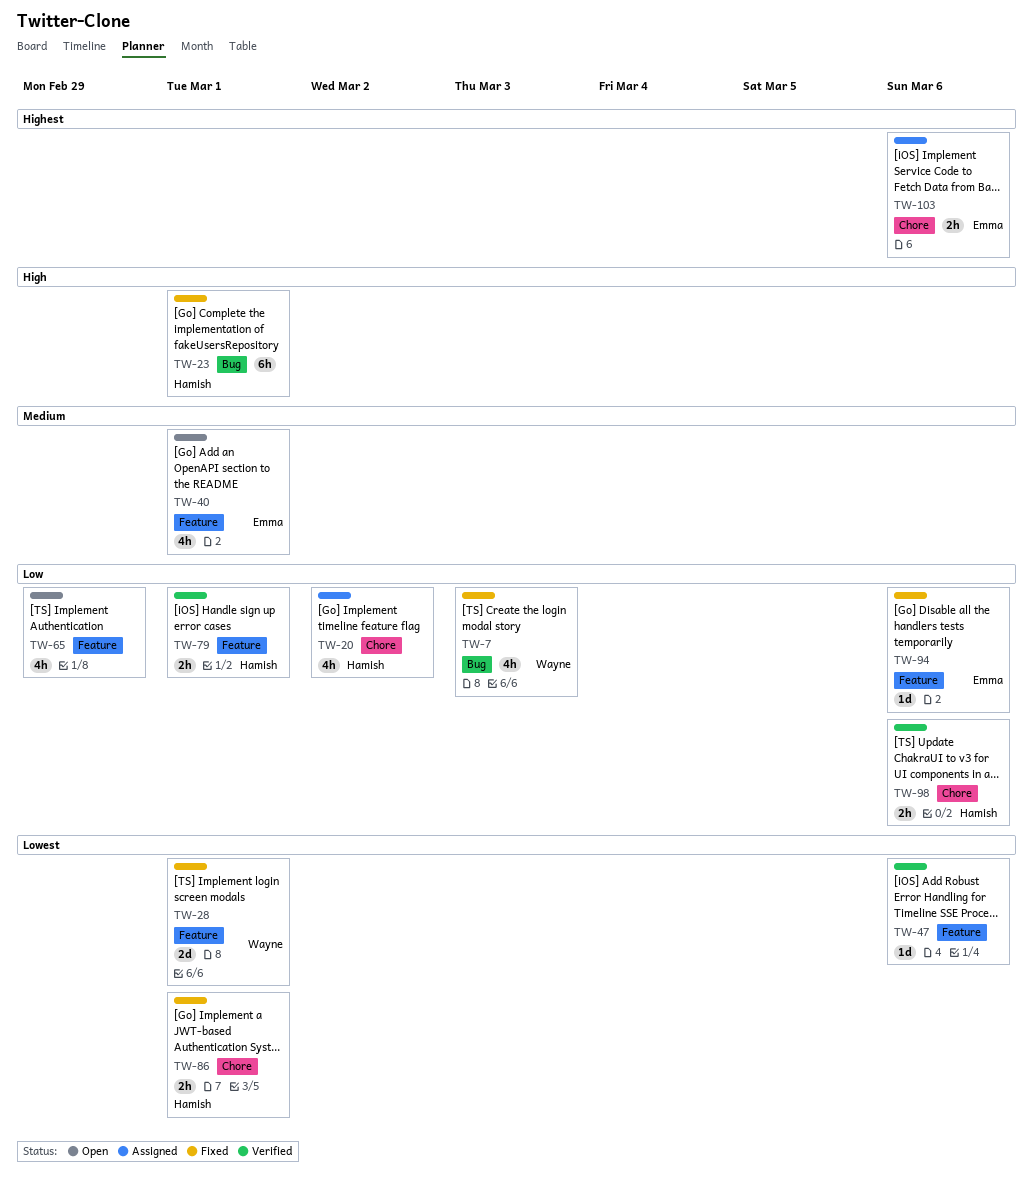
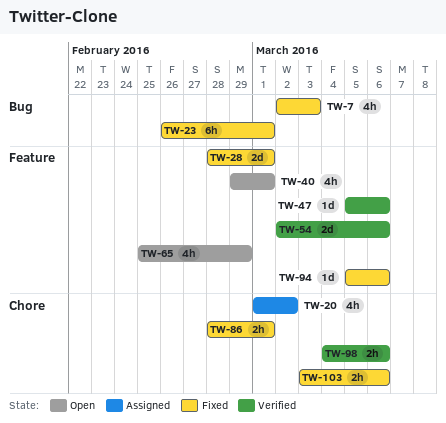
TW-54: none -> present
TW-79: present -> none
TW-103, status: Assigned -> Fixed

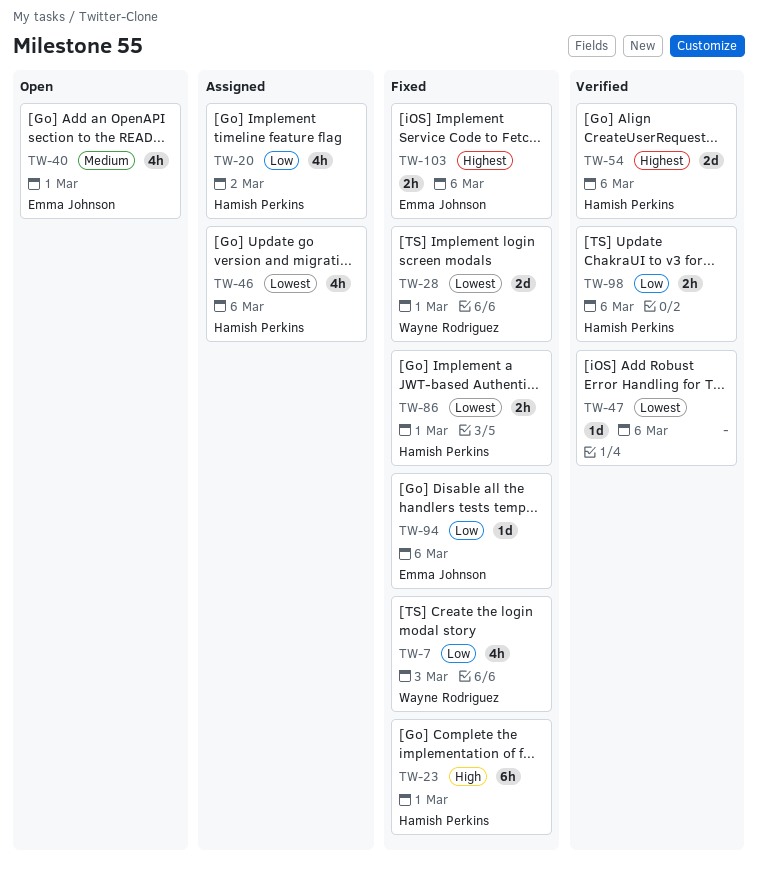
TW-46: none -> present
TW-65: present -> none

